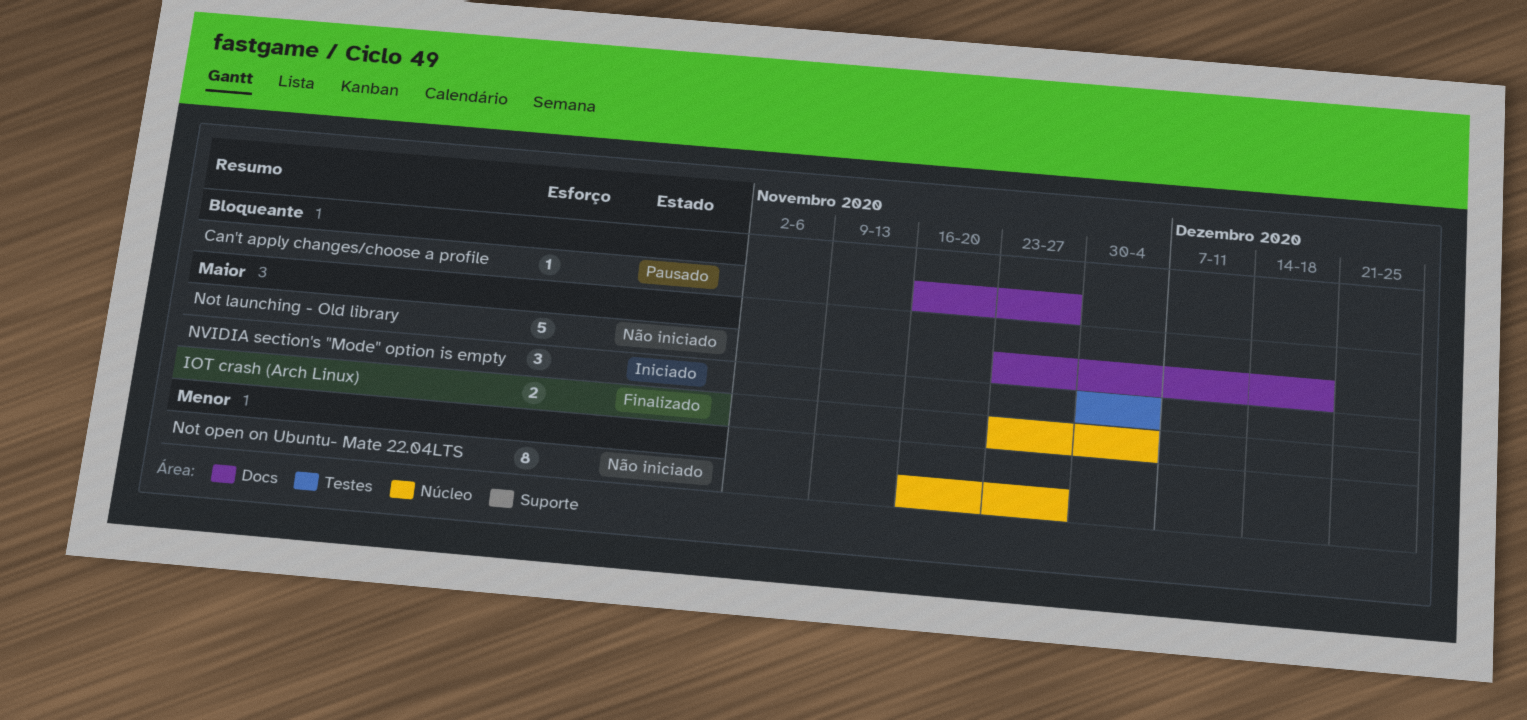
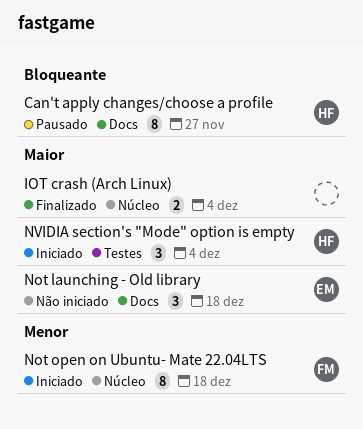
Can't apply changes/choose a profile, estimate: 1 -> 8
Not launching - Old library, estimate: 5 -> 3
Not open on Ubuntu- Mate 22.04LTS, status: Não iniciado -> Iniciado
Not open on Ubuntu- Mate 22.04LTS, due: Nov 27 -> Dec 18

